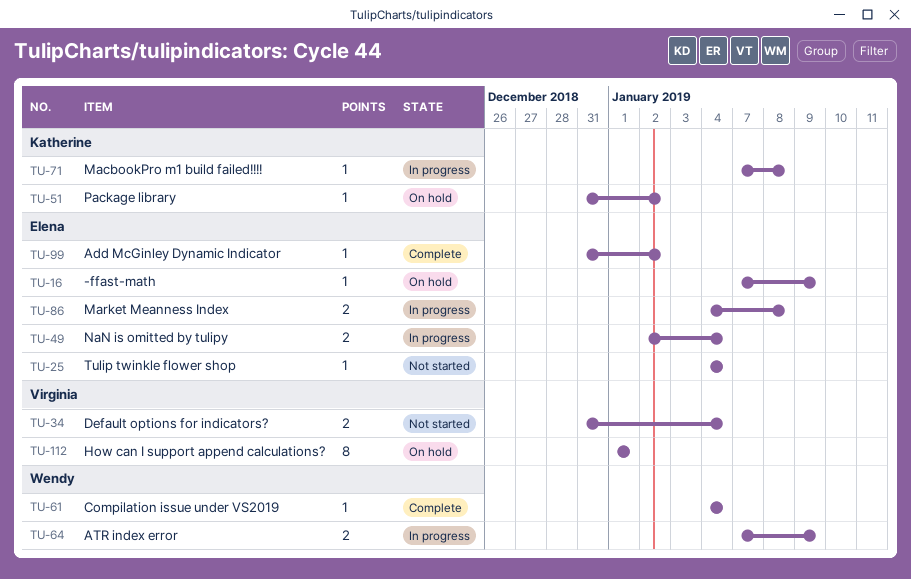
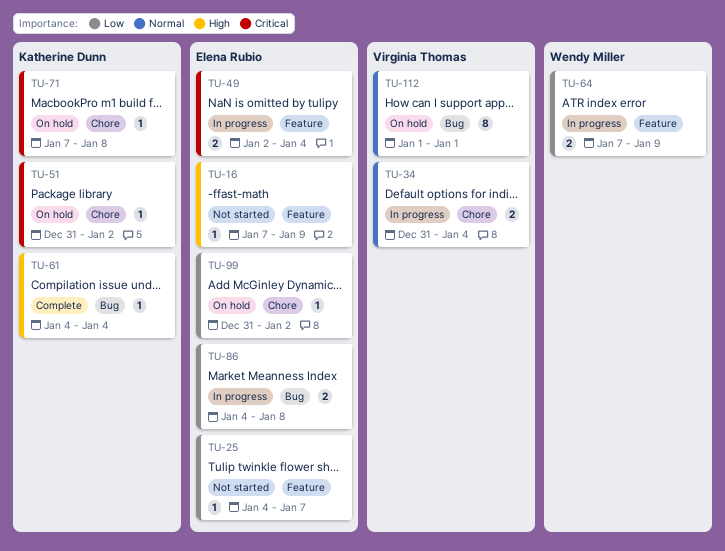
TU-16, status: On hold -> Not started
TU-25, due: Jan 4 -> Jan 7
TU-34, status: Not started -> In progress
TU-61, owner: Wendy Miller -> Katherine Dunn
TU-71, status: In progress -> On hold
TU-99, status: Complete -> On hold

